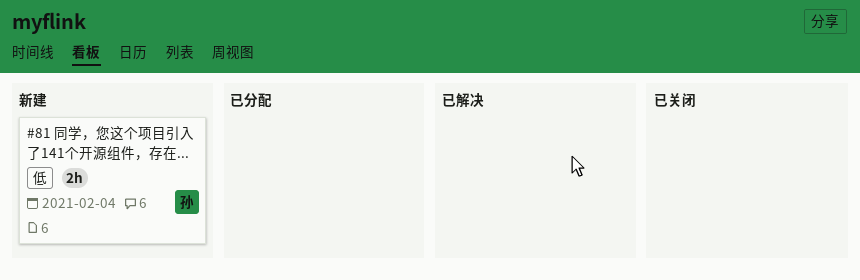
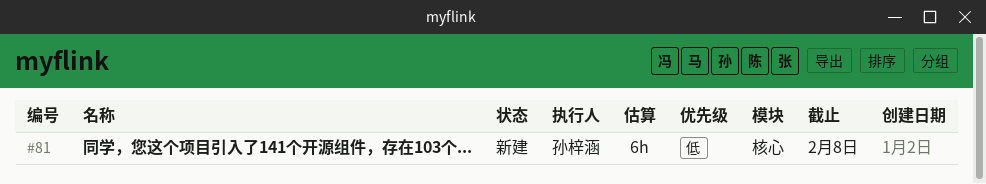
#81, estimate: 2h -> 6h
#81, due: Feb 4 -> Feb 8

